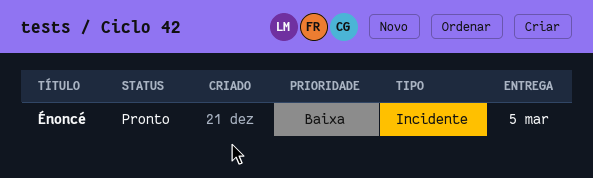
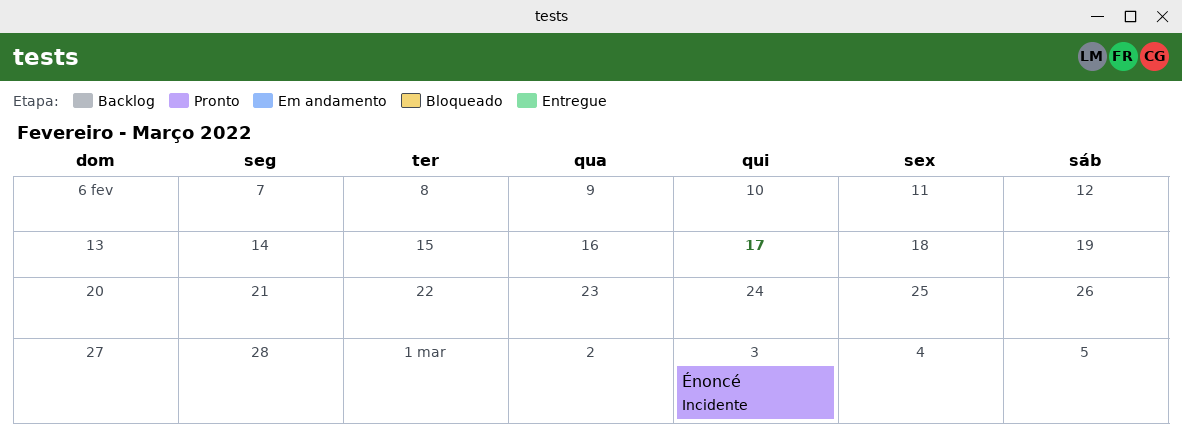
Énoncé, due: Mar 5 -> Mar 3

